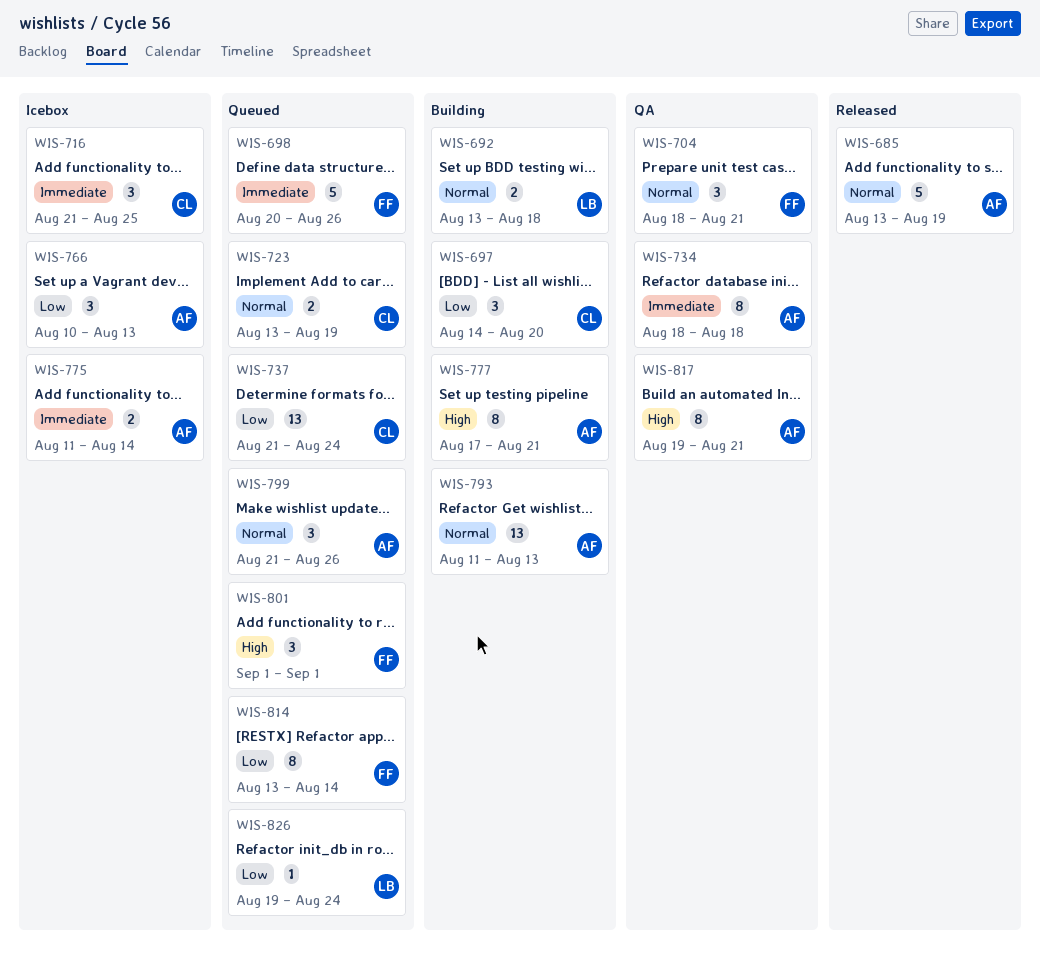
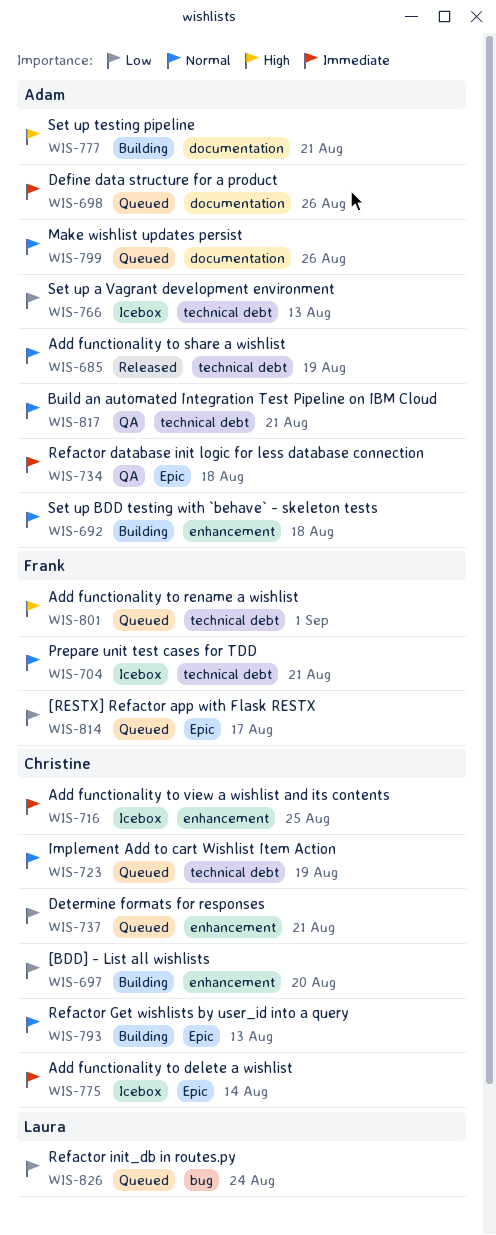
WIS-692, owner: Laura -> Adam
WIS-698, owner: Frank -> Adam
WIS-704, status: QA -> Icebox
WIS-737, due: Aug 24 -> Aug 21
WIS-775, owner: Adam -> Christine
WIS-793, owner: Adam -> Christine
WIS-814, due: Aug 14 -> Aug 17
WIS-817, priority: High -> Normal

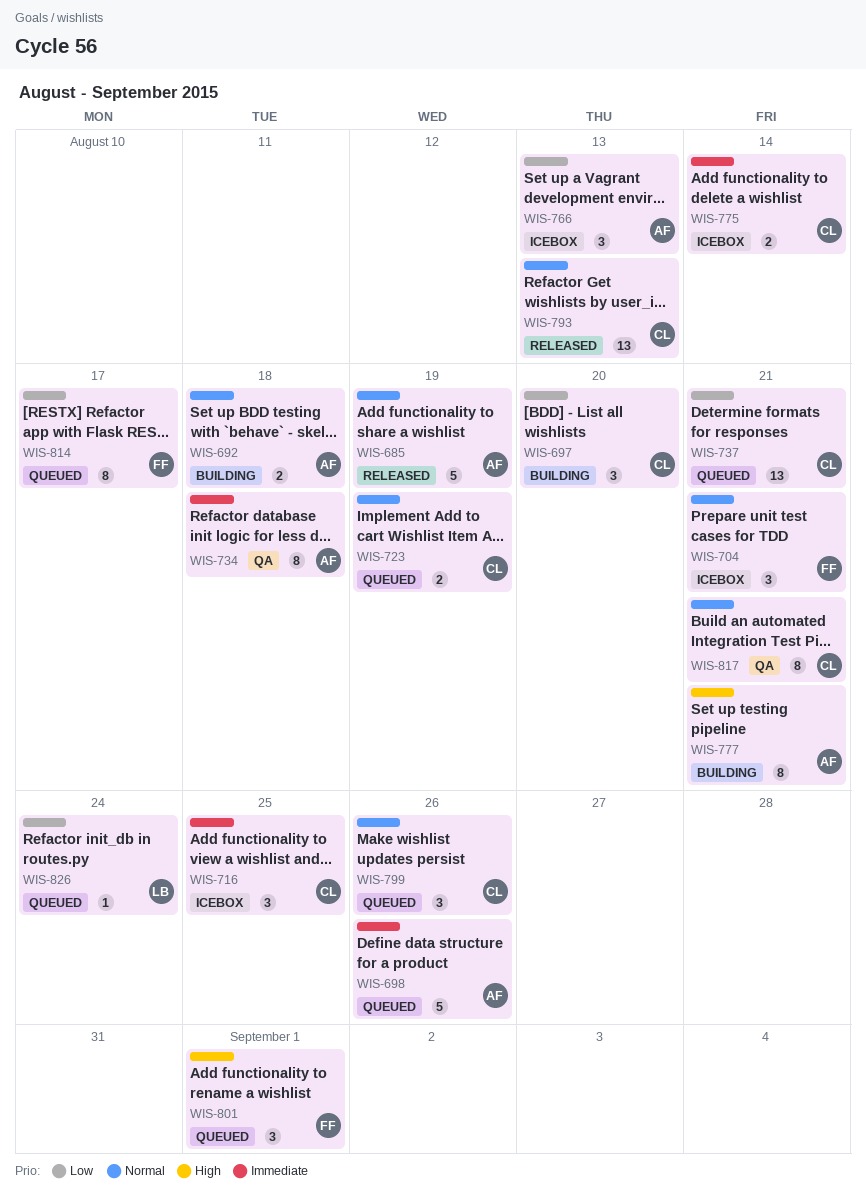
WIS-793, status: Building -> Released
WIS-799, owner: Adam -> Christine
WIS-817, owner: Adam -> Christine

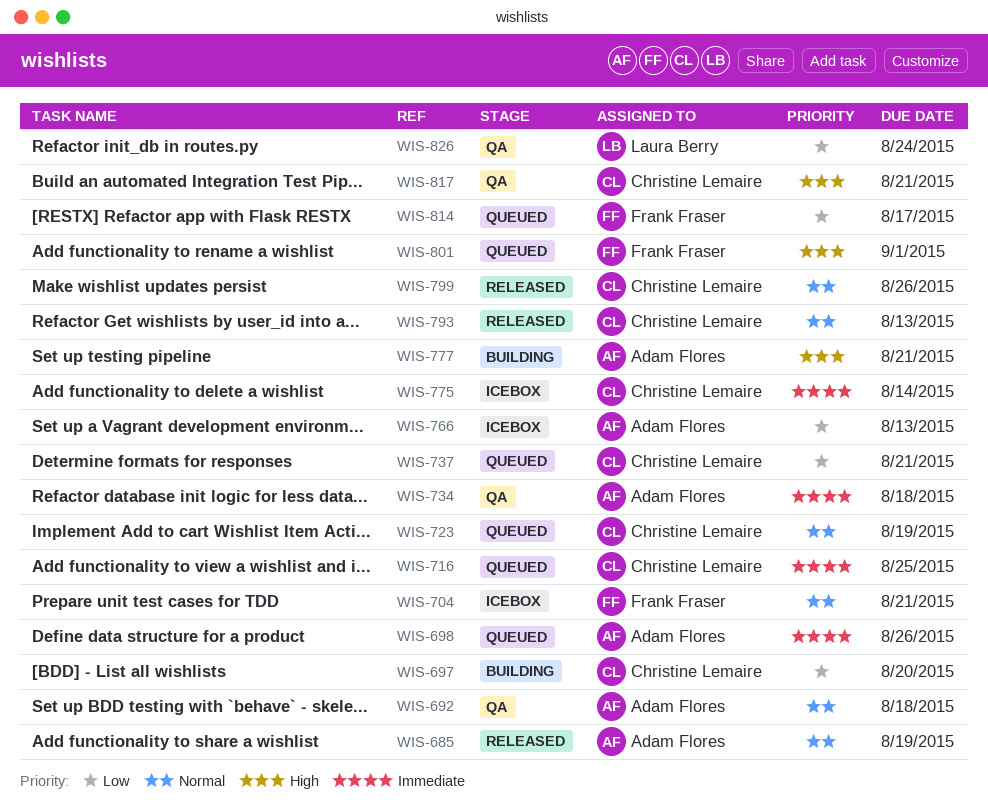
WIS-692, status: Building -> QA
WIS-716, status: Icebox -> Queued
WIS-799, status: Queued -> Released
WIS-817, priority: Normal -> High
WIS-826, status: Queued -> QA

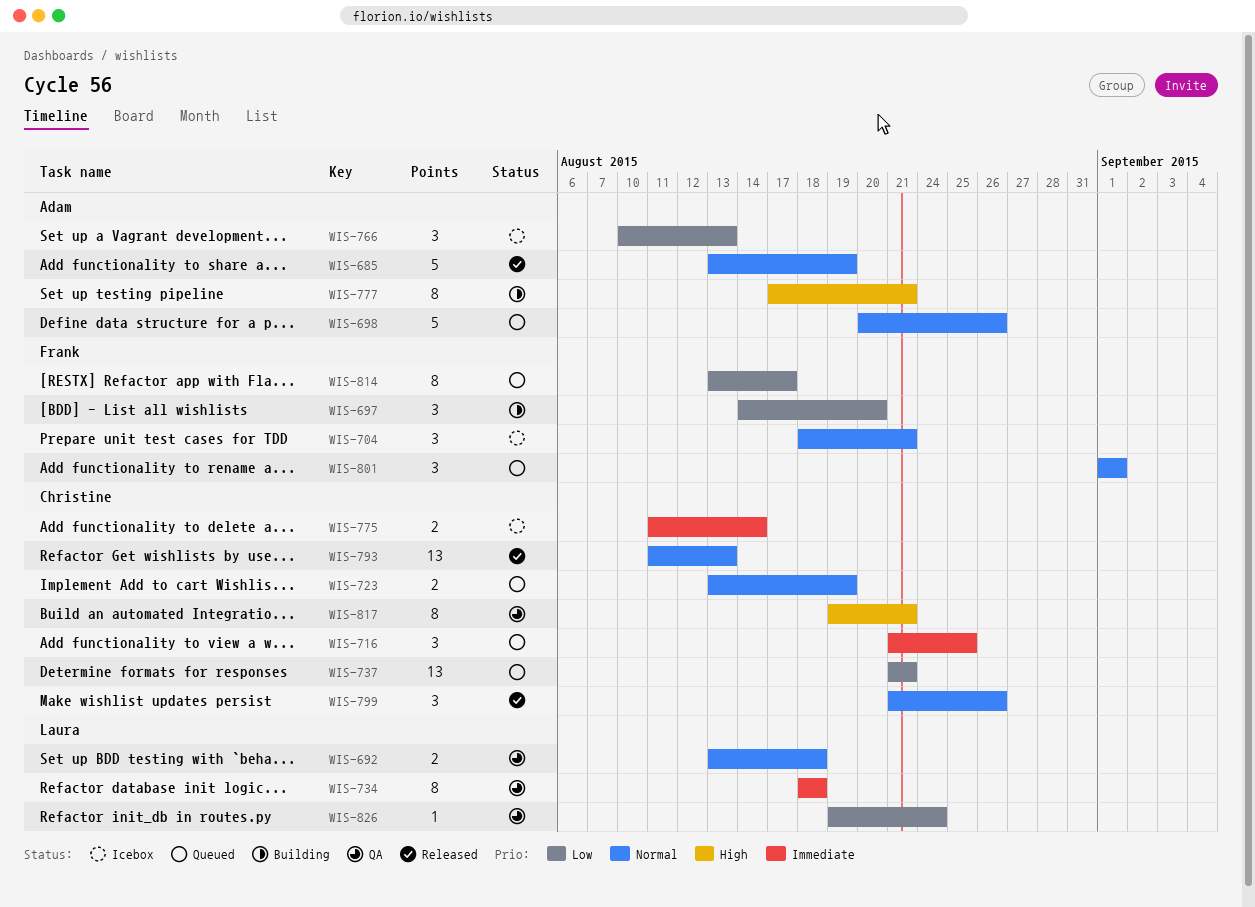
WIS-692, owner: Adam Flores -> Laura Berry
WIS-697, owner: Christine Lemaire -> Frank Fraser
WIS-698, priority: Immediate -> Normal
WIS-734, owner: Adam Flores -> Laura Berry
WIS-801, priority: High -> Normal

